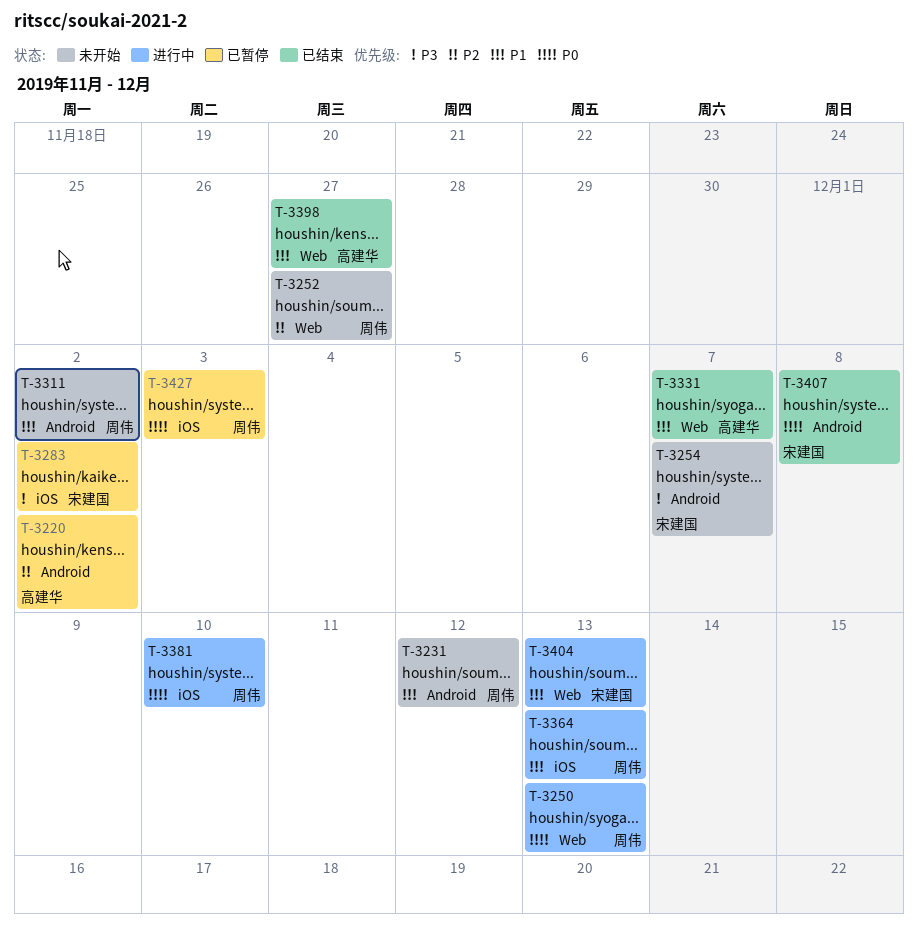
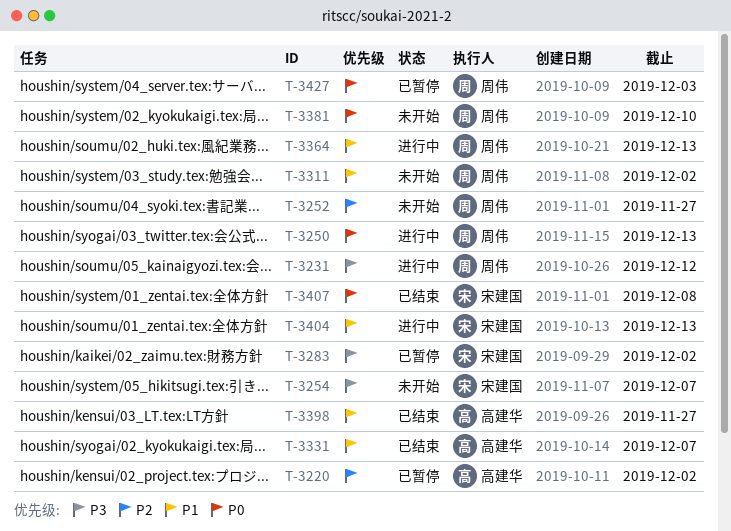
T-3231, status: 未开始 -> 进行中
T-3231, priority: P1 -> P3
T-3381, status: 进行中 -> 未开始

